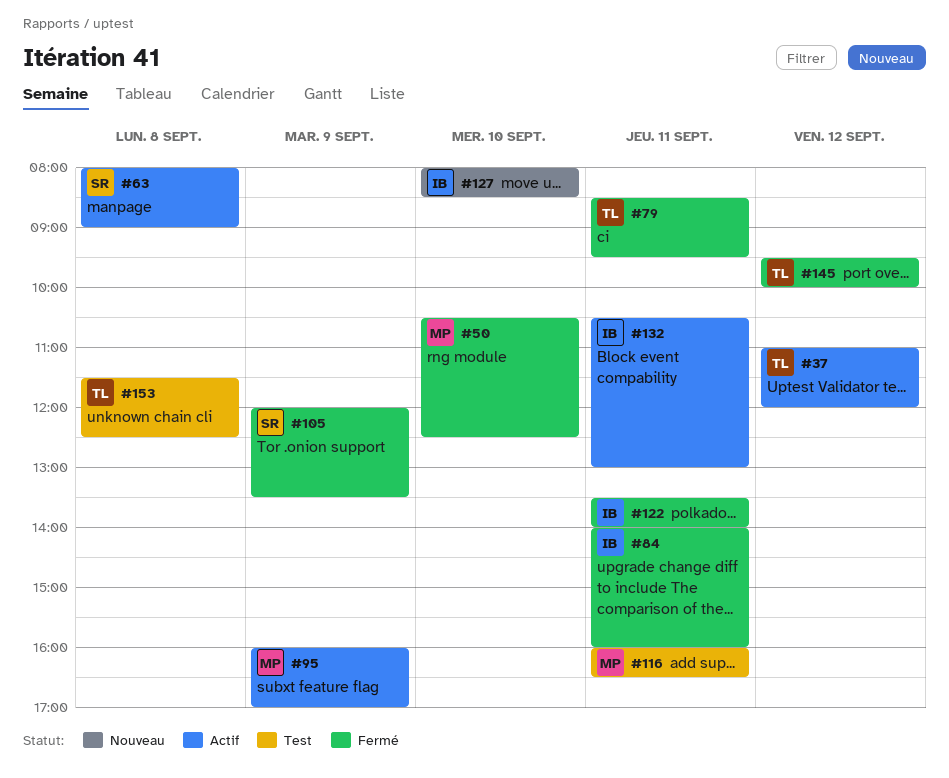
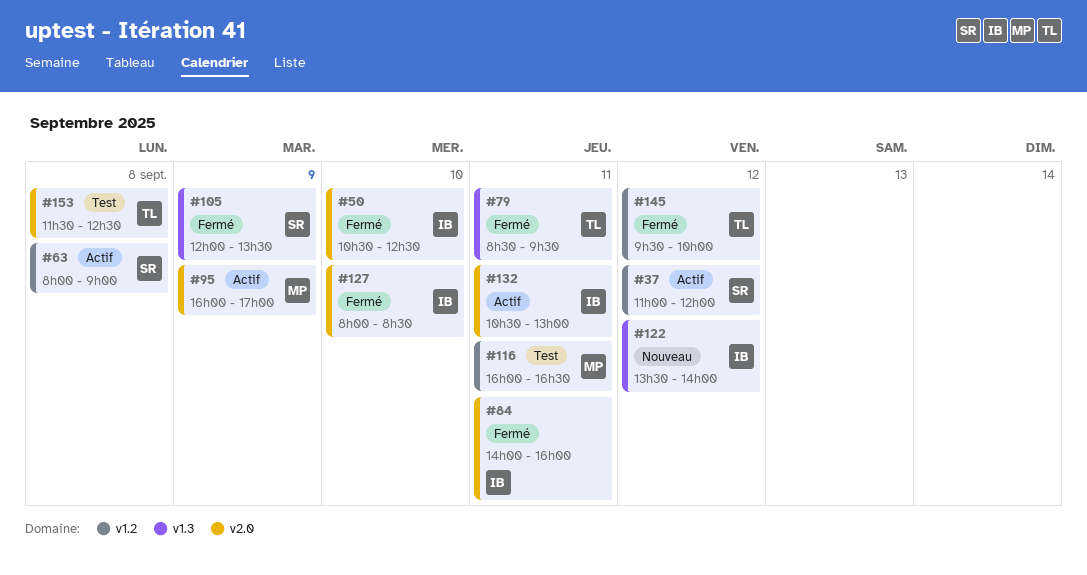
#37, owner: TL -> SR
#50, owner: MP -> IB
#122, status: Fermé -> Nouveau
#122, day: Sep 11 -> Sep 12
#127, status: Nouveau -> Fermé

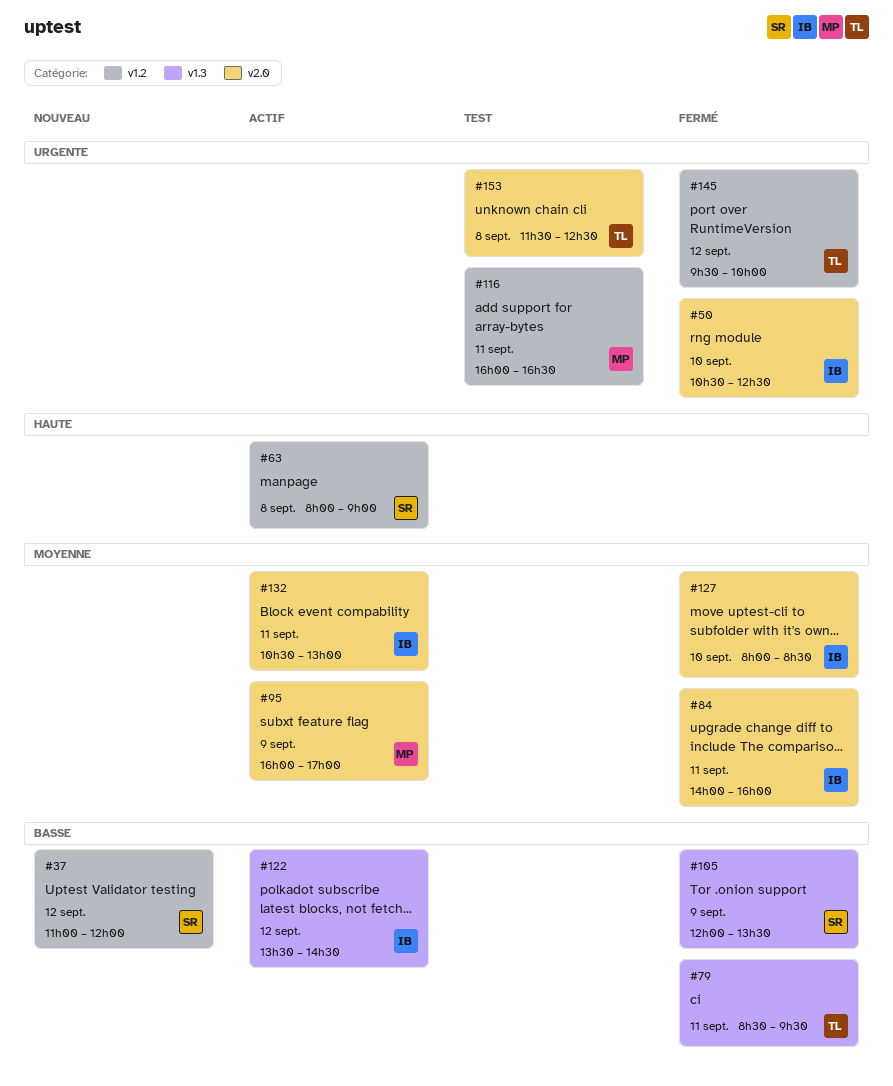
#37, status: Actif -> Nouveau
#122, status: Nouveau -> Actif
#122, ends: 14:00 -> 14:30

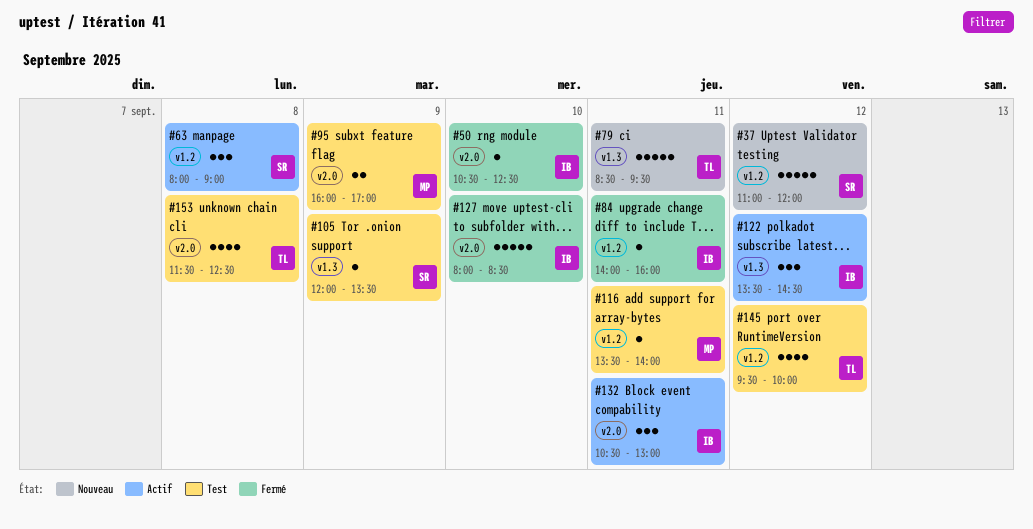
#79, status: Fermé -> Nouveau
#84, label: v2.0 -> v1.2
#95, status: Actif -> Test
#105, status: Fermé -> Test
#116, begins: 16:00 -> 13:30
#116, ends: 16:30 -> 14:00
#145, status: Fermé -> Test

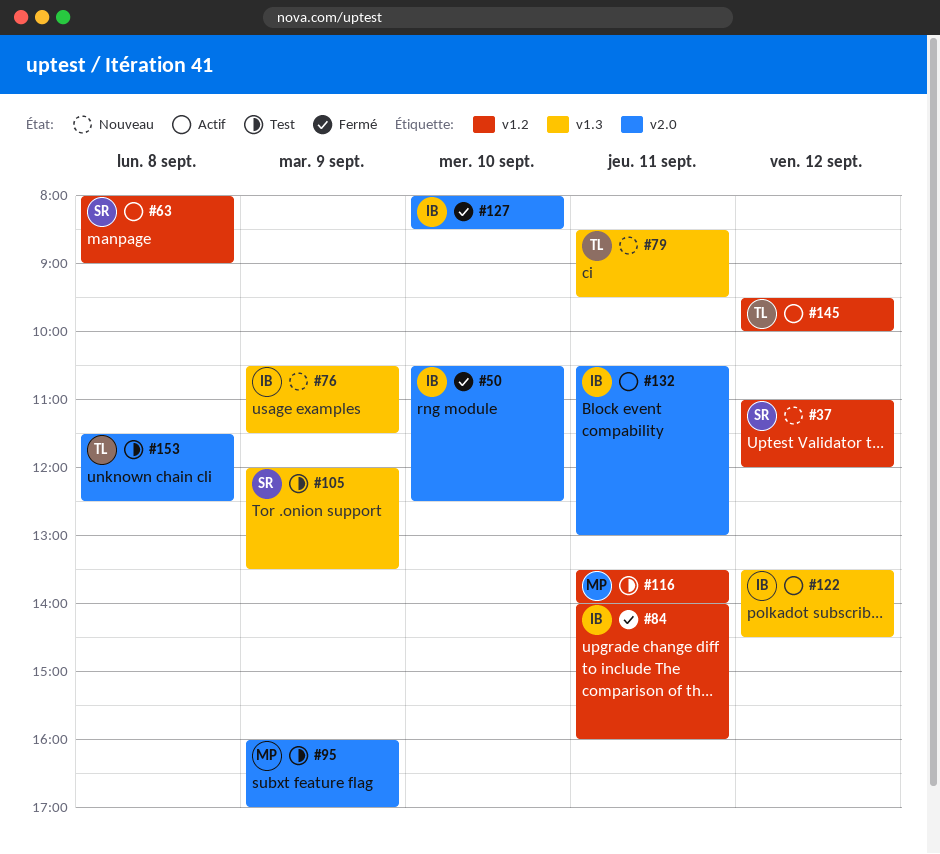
#76: none -> present
#145, status: Test -> Actif

